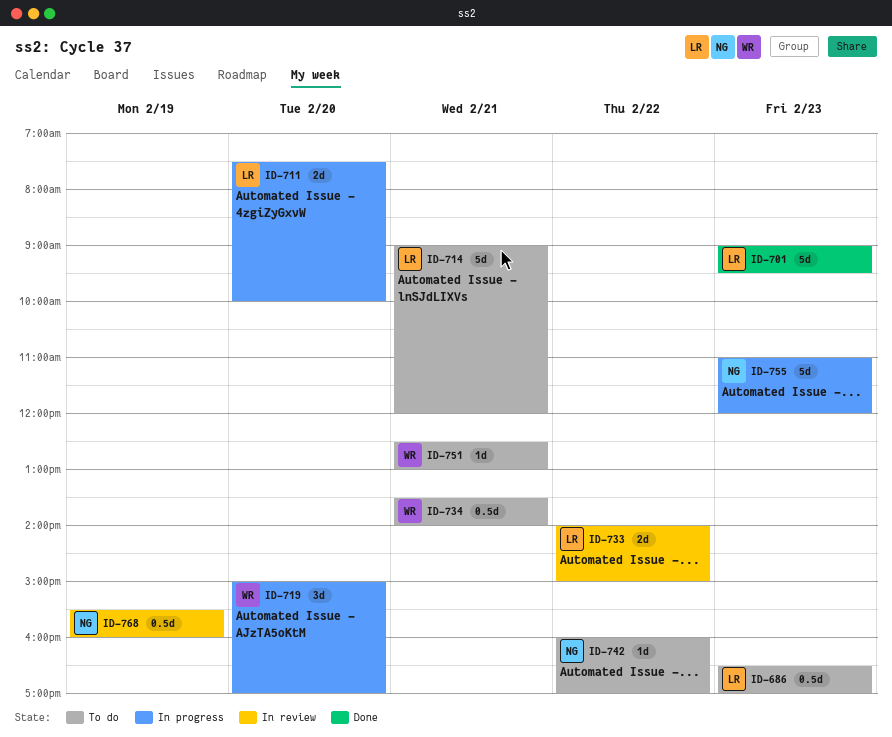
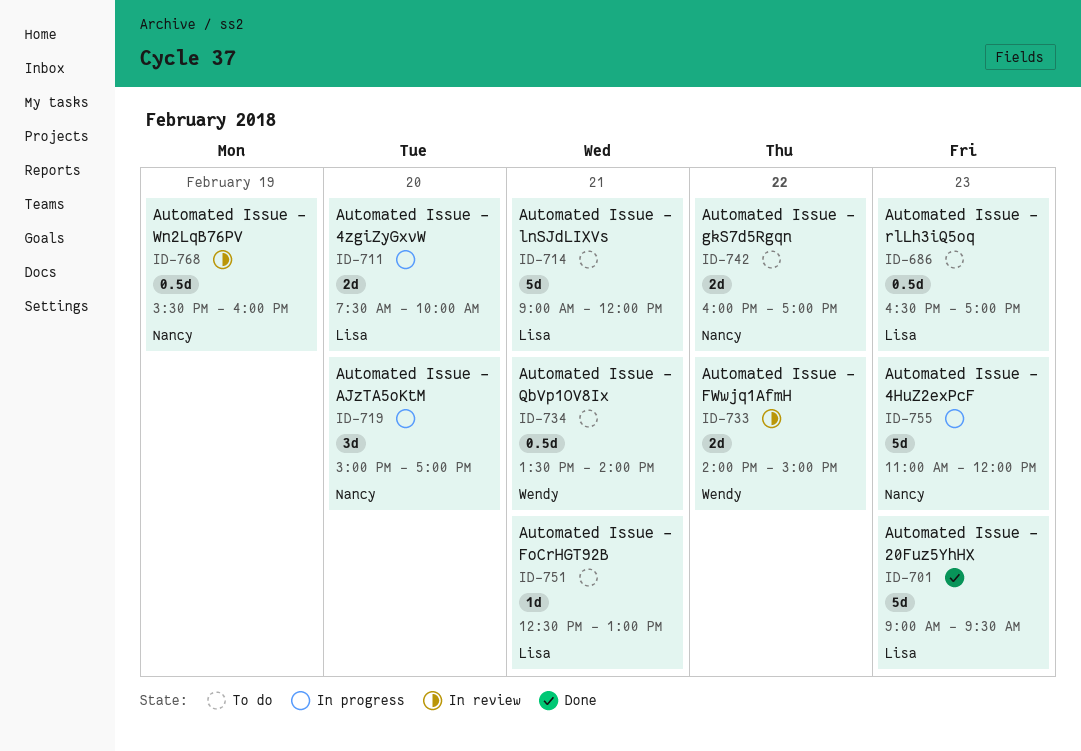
ID-719, owner: Wendy -> Nancy
ID-733, owner: Lisa -> Wendy
ID-742, estimate: 1d -> 2d
ID-751, owner: Wendy -> Lisa

